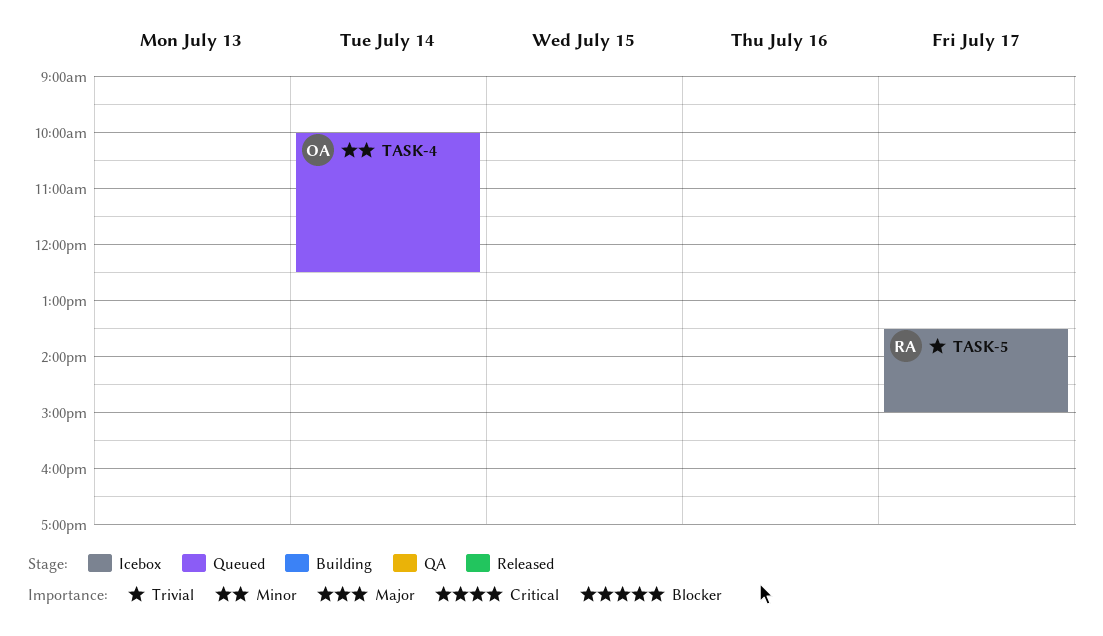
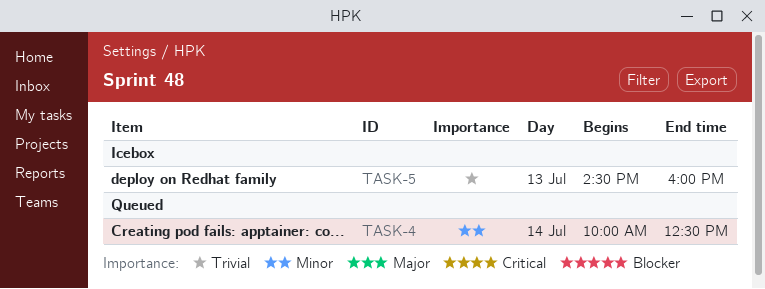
TASK-5, day: Jul 17 -> Jul 13
TASK-5, begins: 13:30 -> 14:30
TASK-5, ends: 15:00 -> 16:00

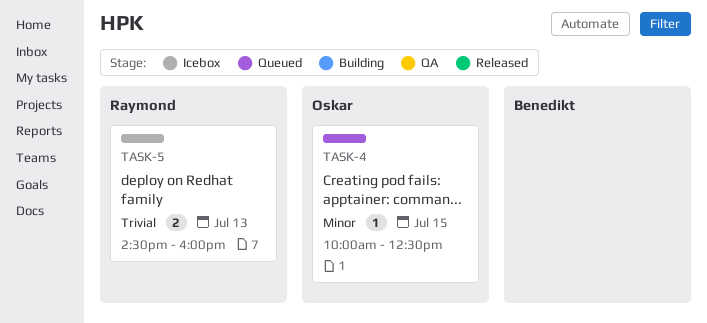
TASK-4, day: Jul 14 -> Jul 15

